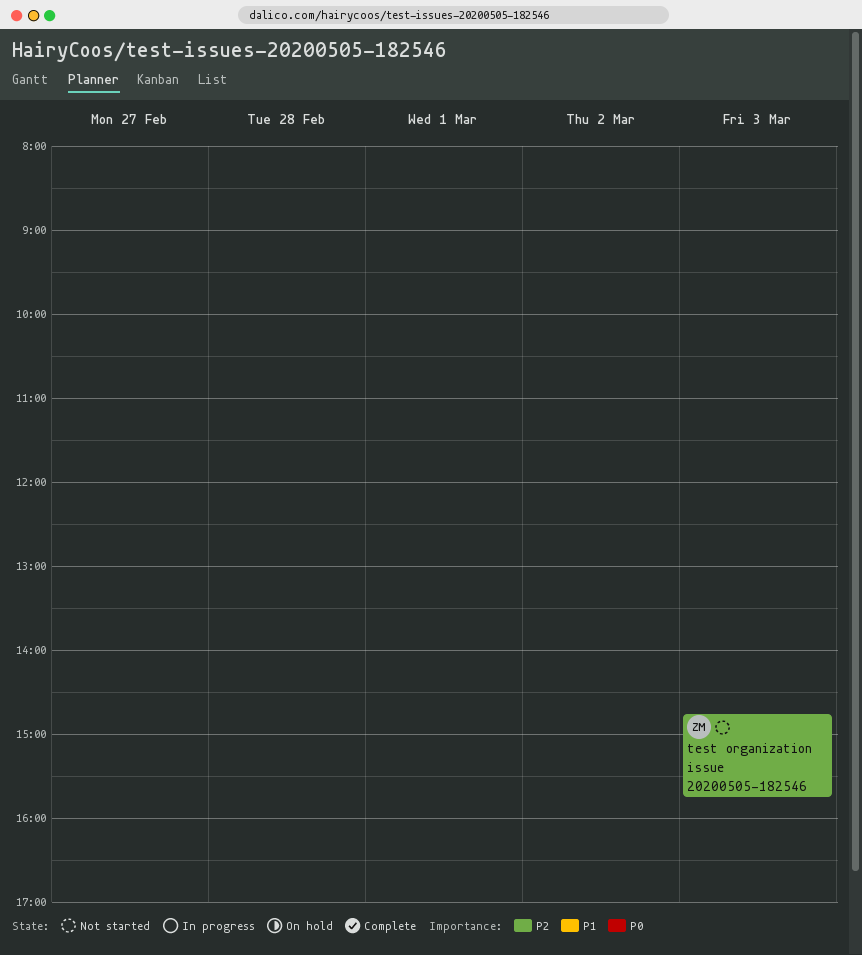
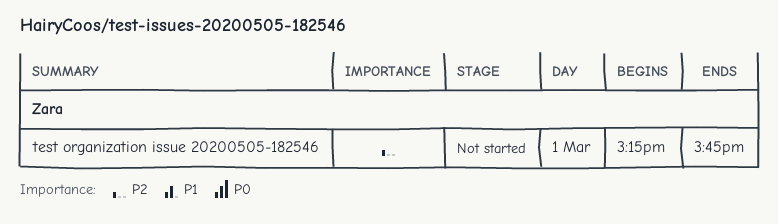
test organization issue 20200505-182546, day: Mar 3 -> Mar 1
test organization issue 20200505-182546, begins: 14:45 -> 15:15

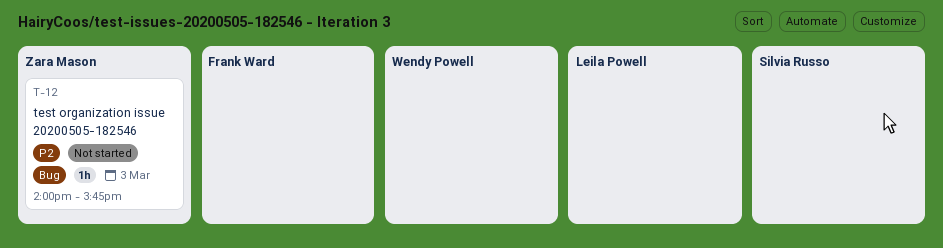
test organization issue 20200505-182546, day: Mar 1 -> Mar 3
test organization issue 20200505-182546, begins: 15:15 -> 14:00

